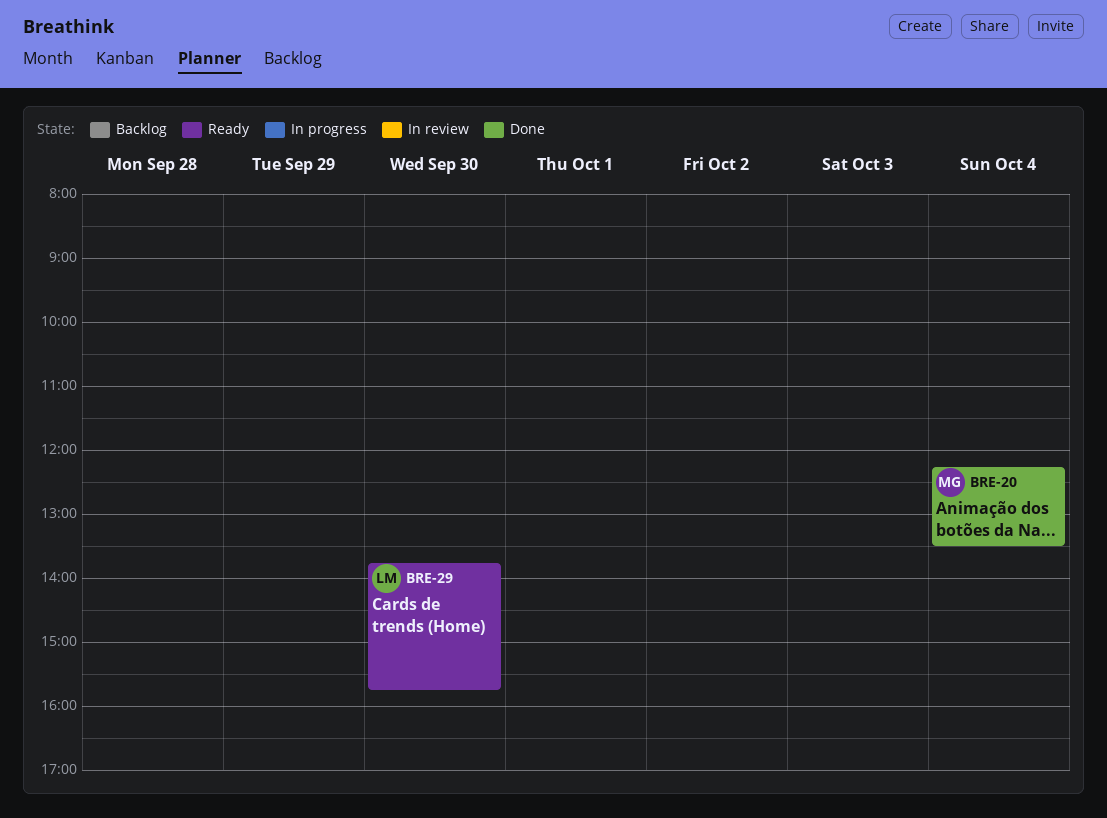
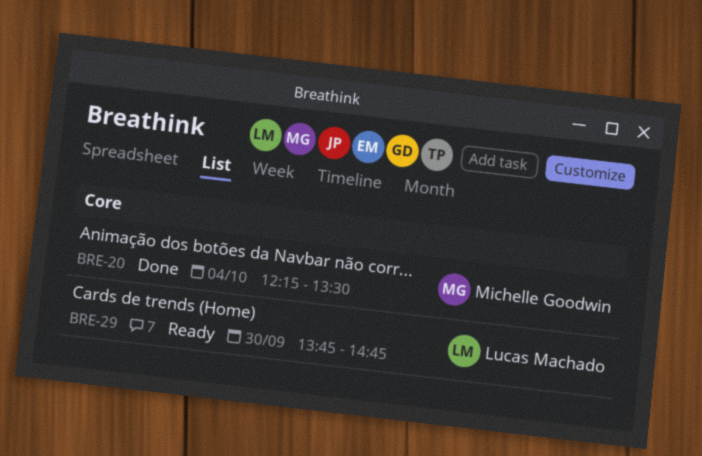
BRE-29, ends: 15:45 -> 14:45

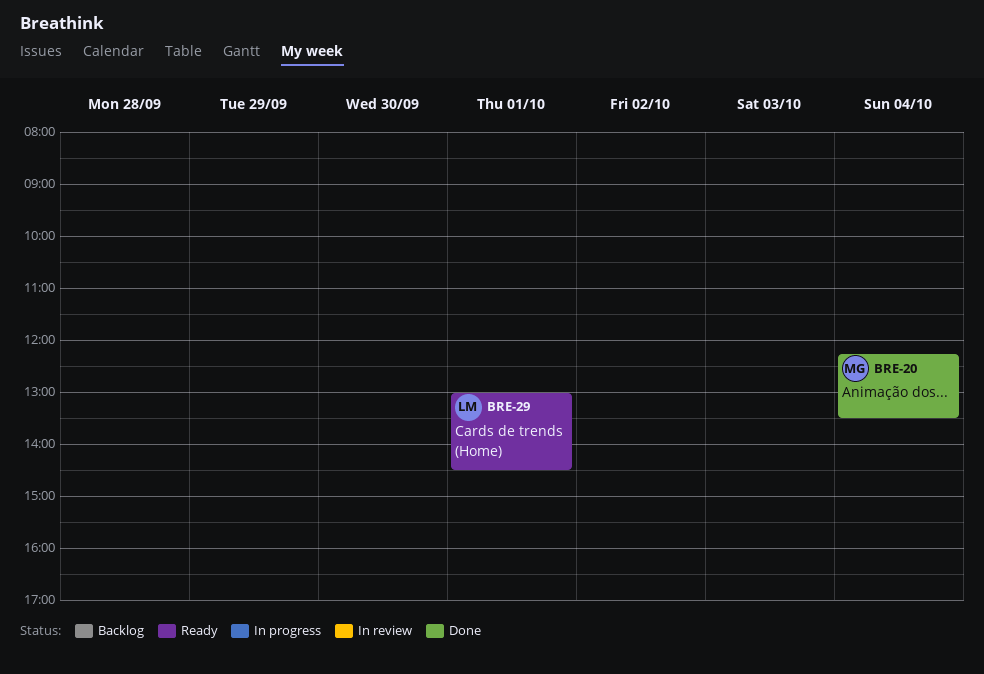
BRE-29, day: Sep 30 -> Oct 1
BRE-29, begins: 13:45 -> 13:00
BRE-29, ends: 14:45 -> 14:30

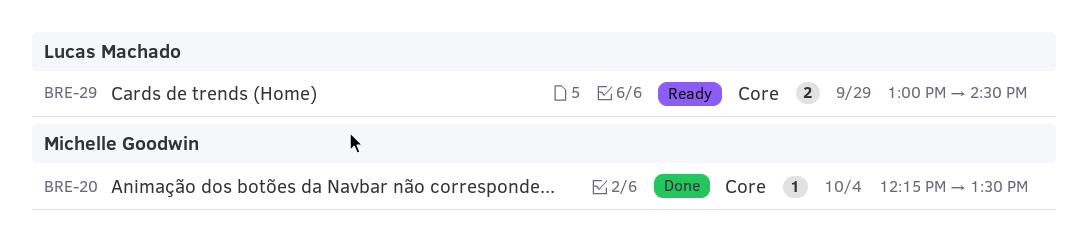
BRE-29, day: Oct 1 -> Sep 29

